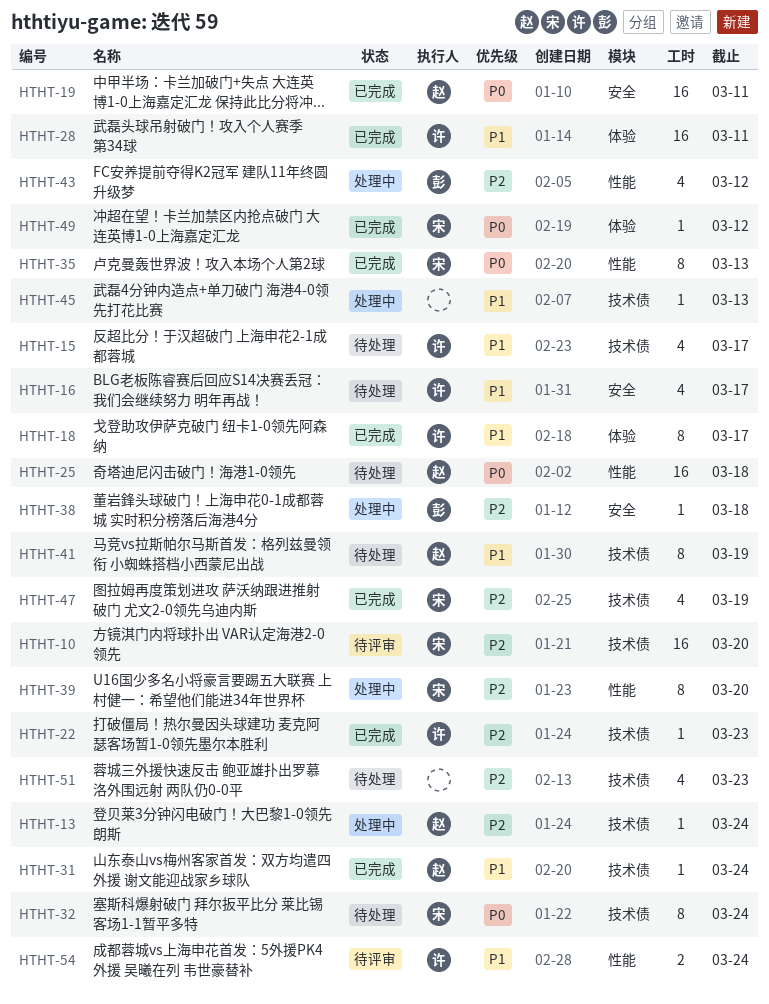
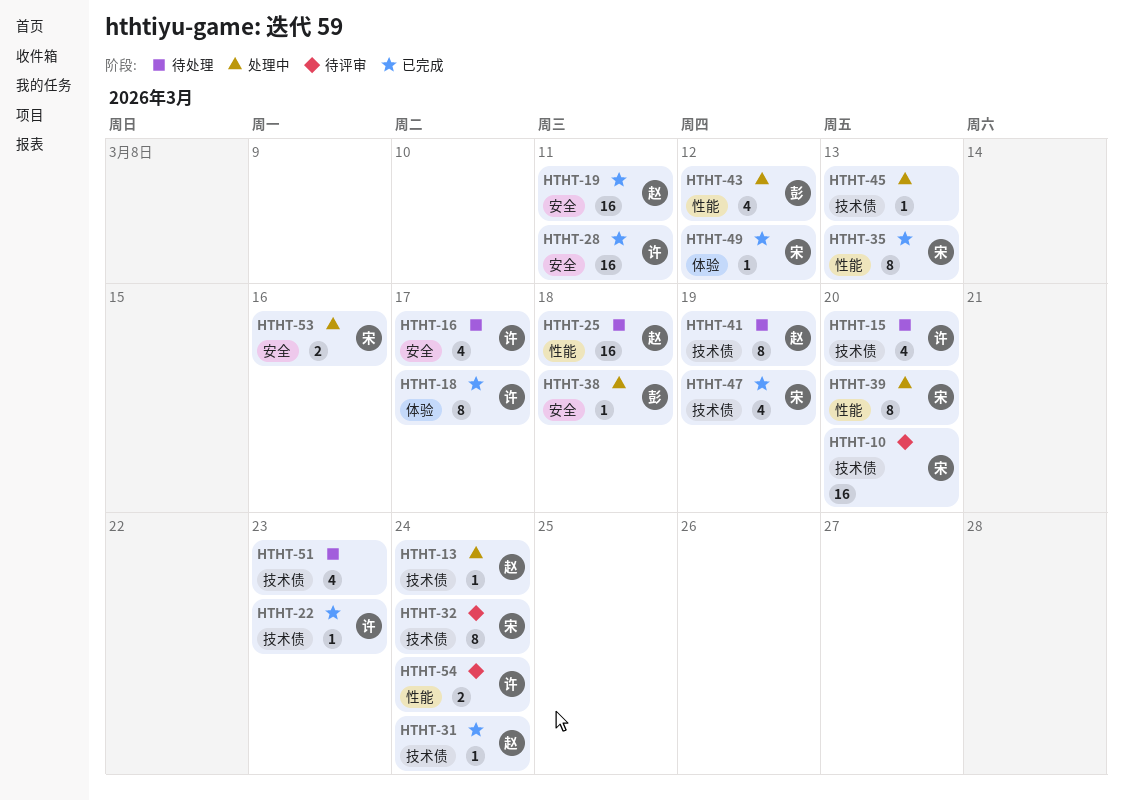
HTHT-15, due: Mar 17 -> Mar 20
HTHT-28, label: 体验 -> 安全
HTHT-32, status: 待处理 -> 待评审
HTHT-53: none -> present

